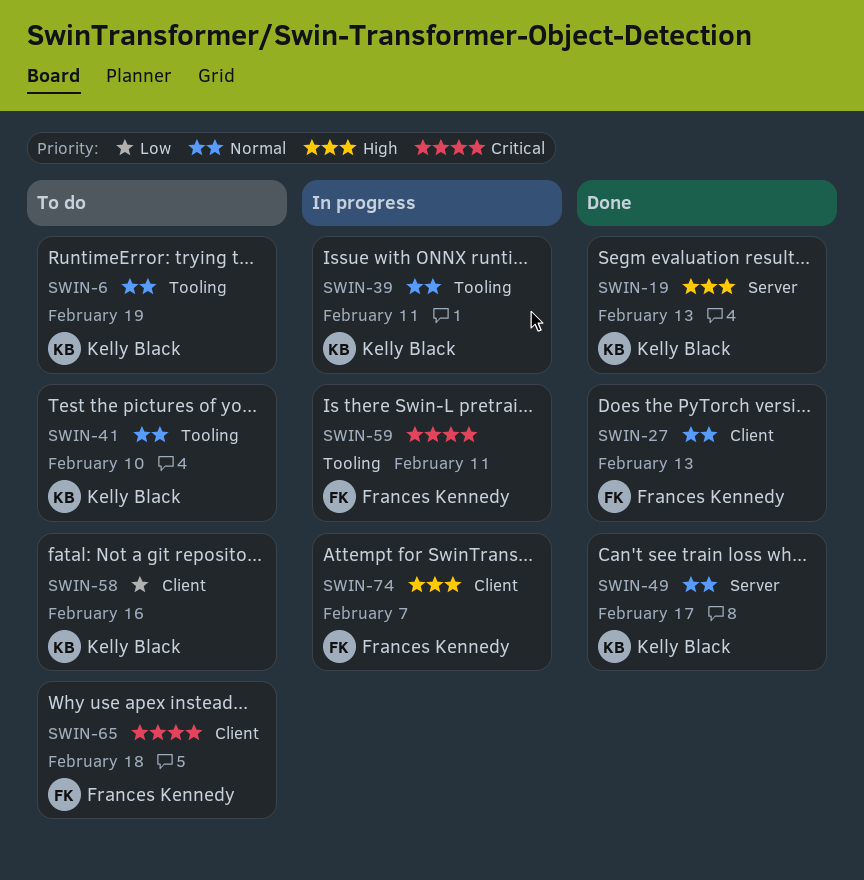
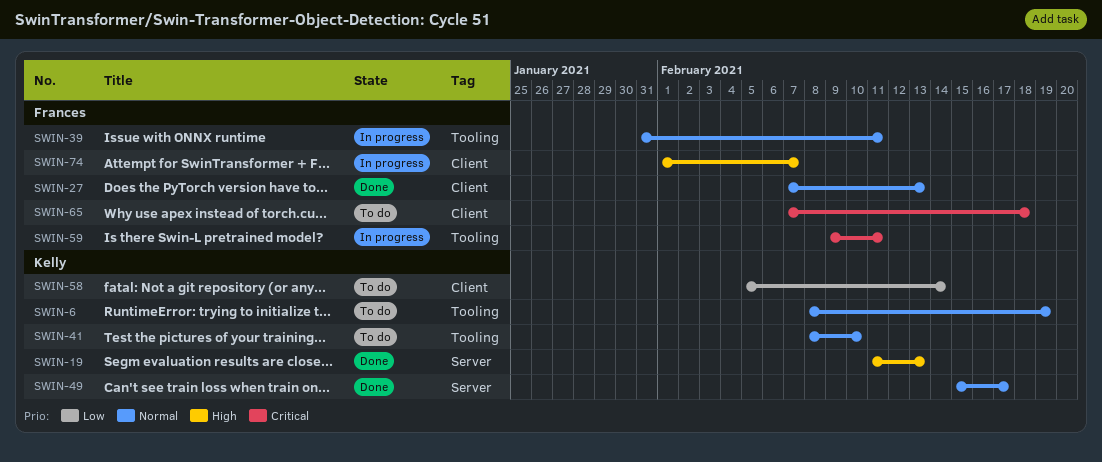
SWIN-39, owner: Kelly Black -> Frances Kennedy
SWIN-58, due: Feb 16 -> Feb 14

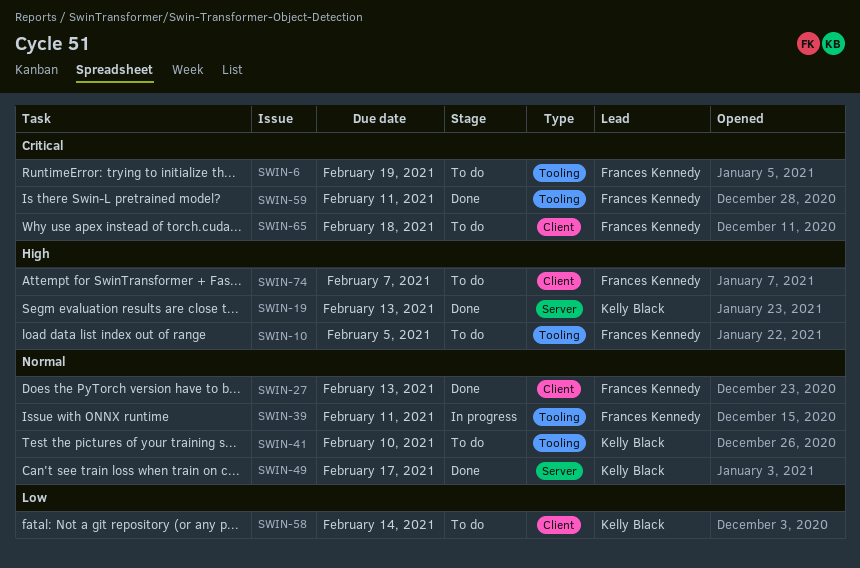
SWIN-6, owner: Kelly Black -> Frances Kennedy
SWIN-6, priority: Normal -> Critical
SWIN-10: none -> present
SWIN-59, status: In progress -> Done
SWIN-74, status: In progress -> To do

